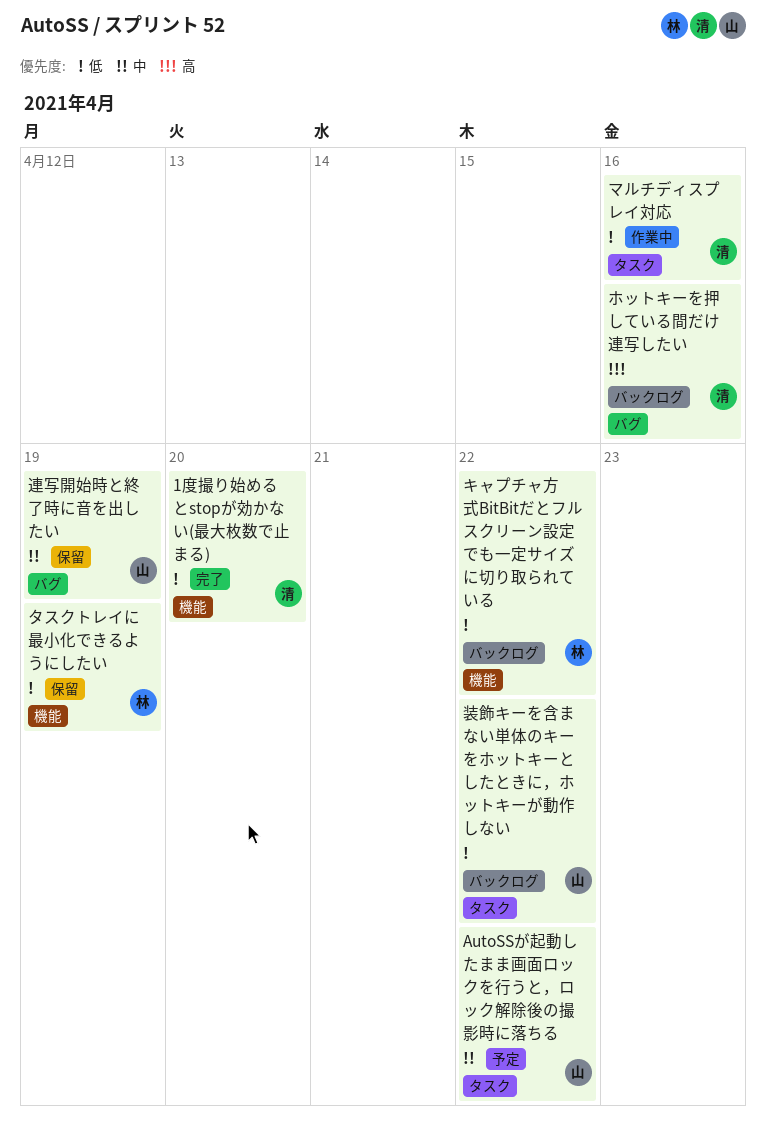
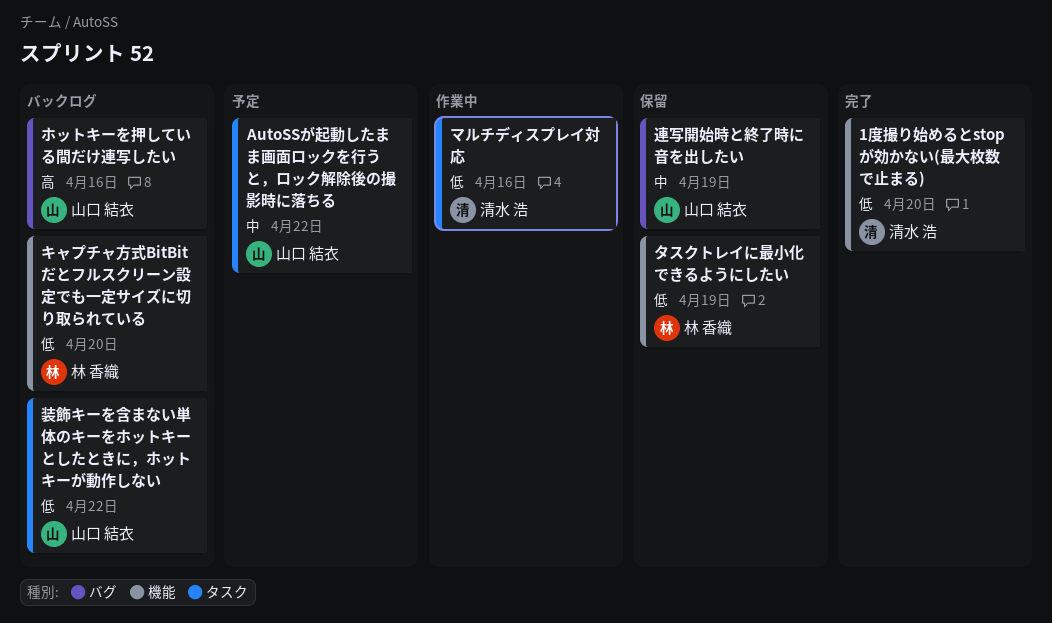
キャプチャ方式BitBitだとフルスクリーン設定でも一定サイズに切り取られている, due: Apr 22 -> Apr 20
ホットキーを押している間だけ連写したい, owner: 清水 浩 -> 山口 結衣

